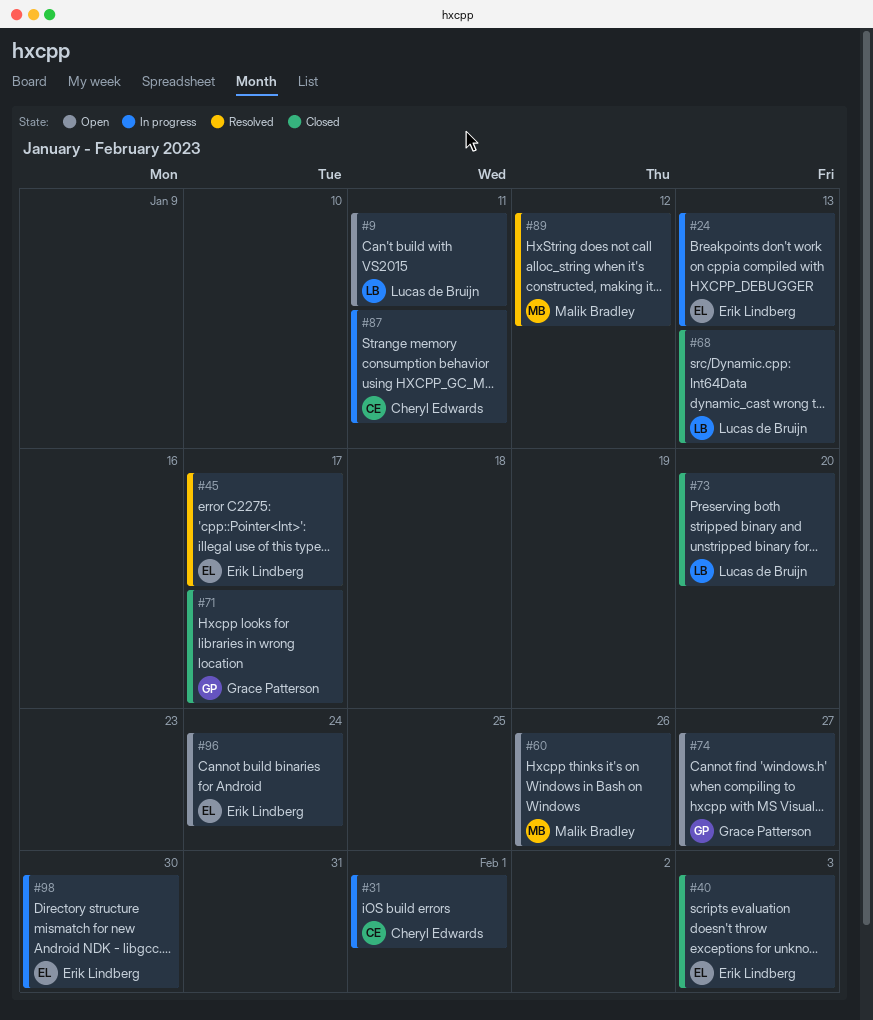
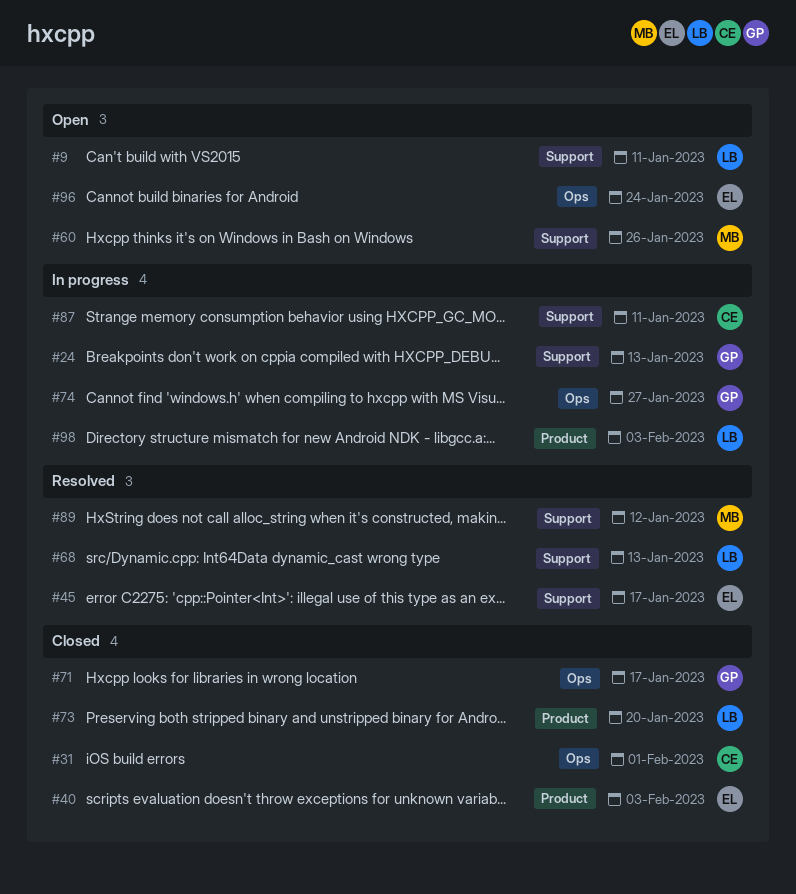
#24, owner: Erik Lindberg -> Grace Patterson
#31, status: In progress -> Closed
#68, status: Closed -> Resolved
#74, status: Open -> In progress
#98, owner: Erik Lindberg -> Lucas de Bruijn
#98, due: Jan 30 -> Feb 3

